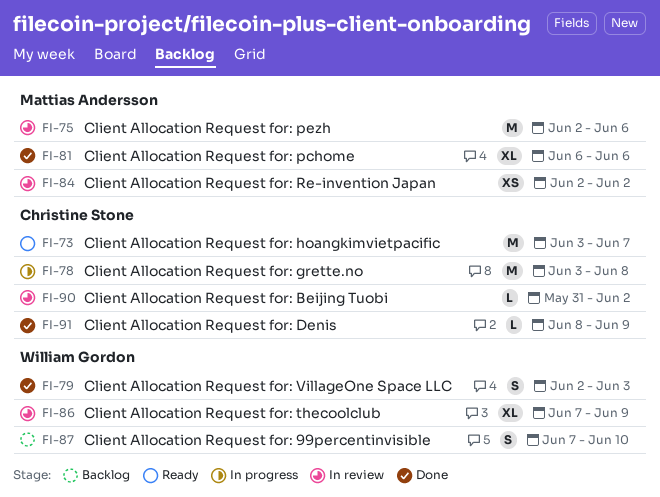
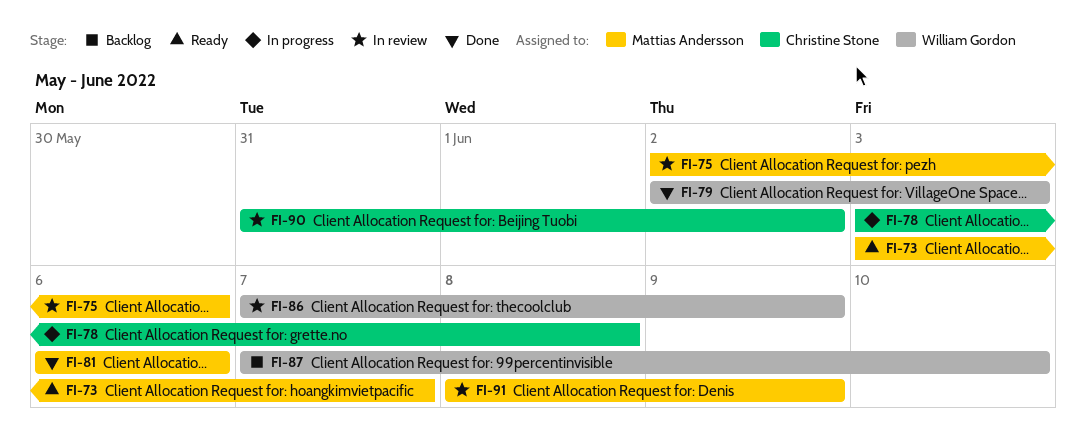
FI-73, owner: Christine Stone -> Mattias Andersson
FI-84: present -> none
FI-91, status: Done -> In review
FI-91, owner: Christine Stone -> Mattias Andersson

